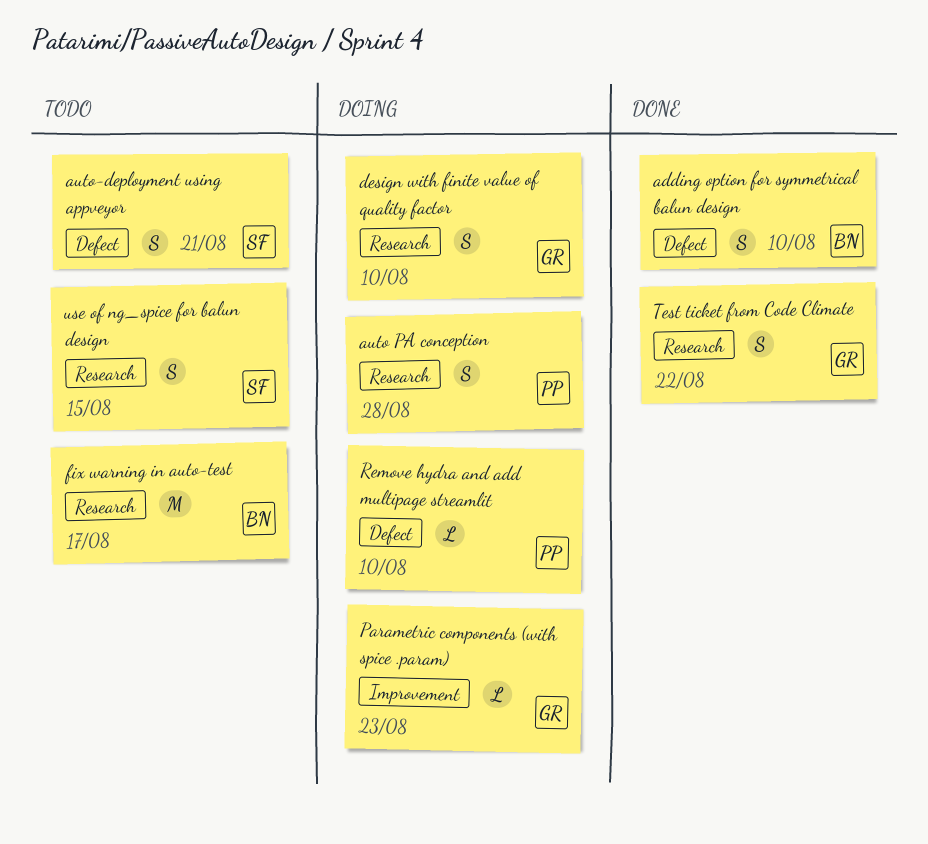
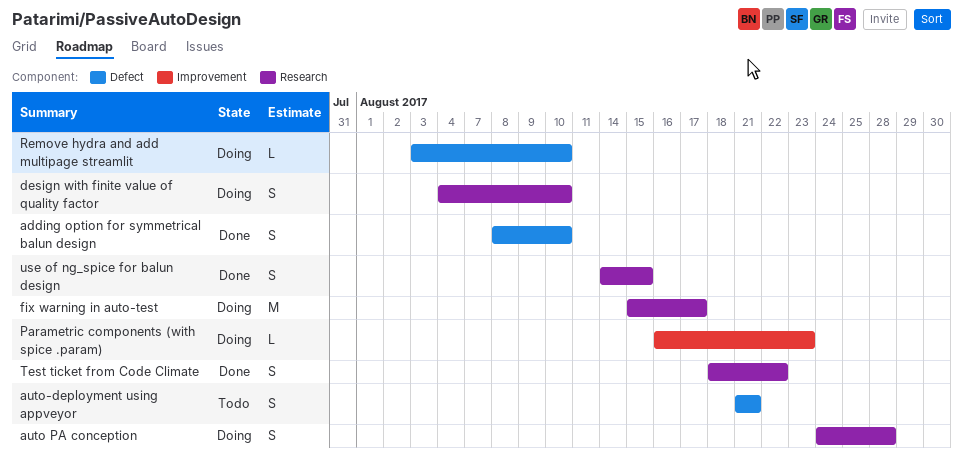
fix warning in auto-test, status: Todo -> Doing
use of ng_spice for balun design, status: Todo -> Done

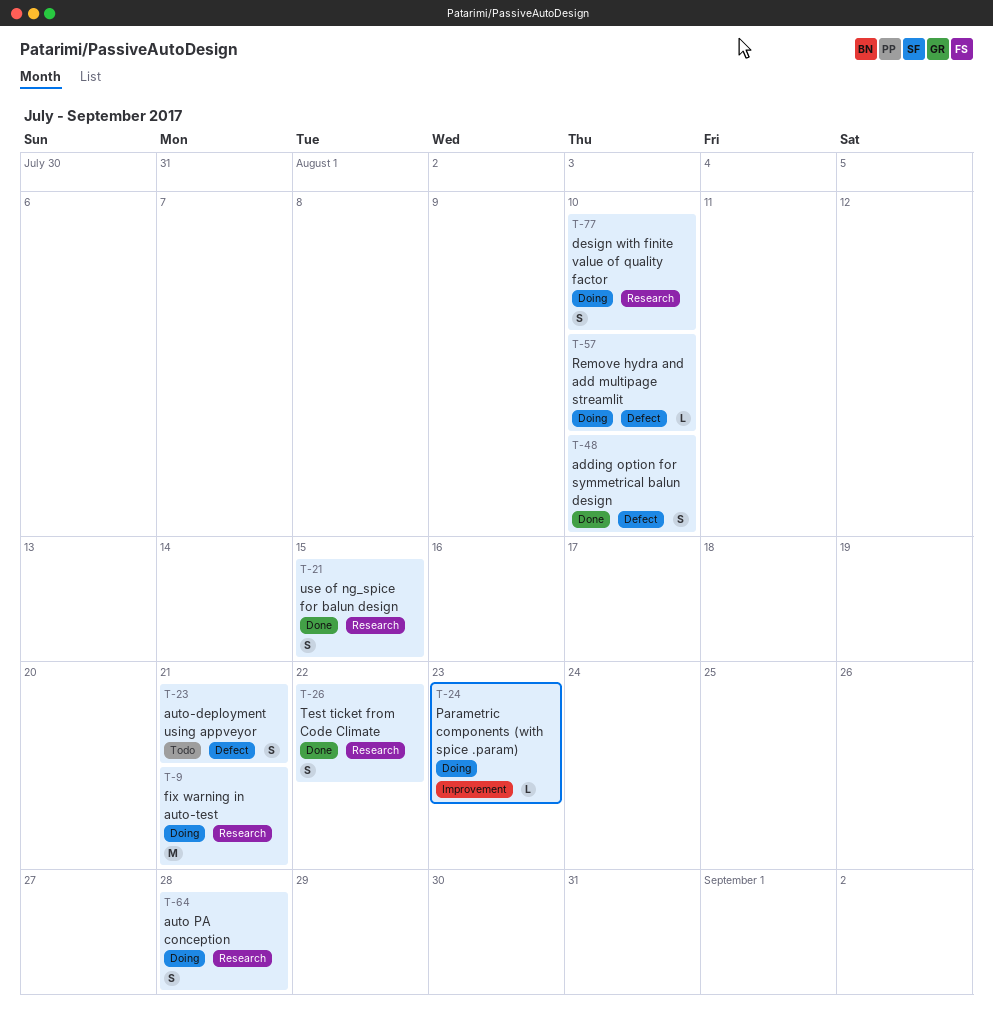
fix warning in auto-test, due: Aug 17 -> Aug 21

